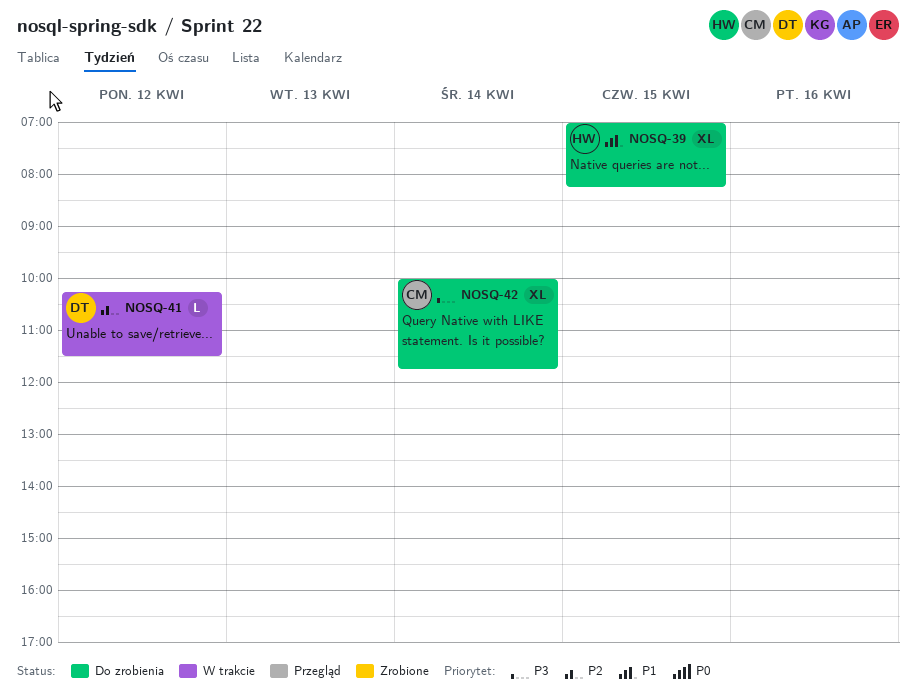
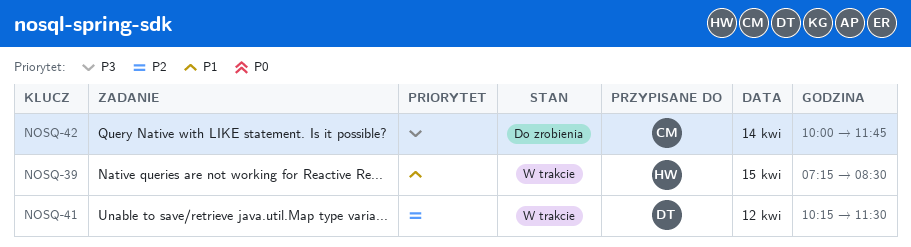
NOSQ-39, status: Do zrobienia -> W trakcie
NOSQ-39, begins: 07:00 -> 07:15
NOSQ-39, ends: 08:15 -> 08:30

